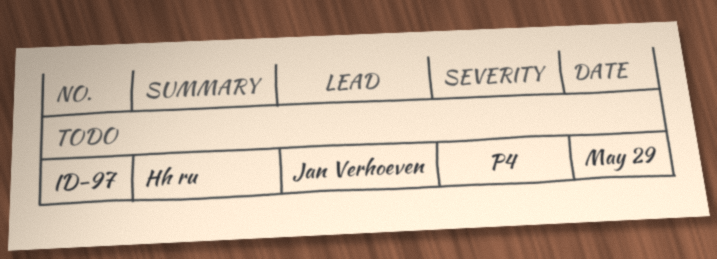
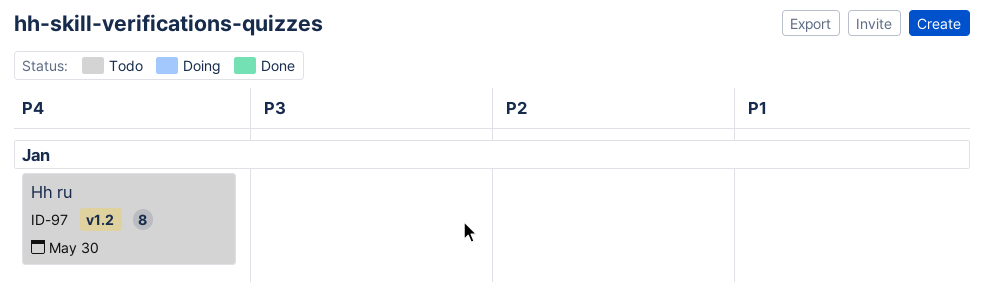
ID-97, day: May 29 -> May 30

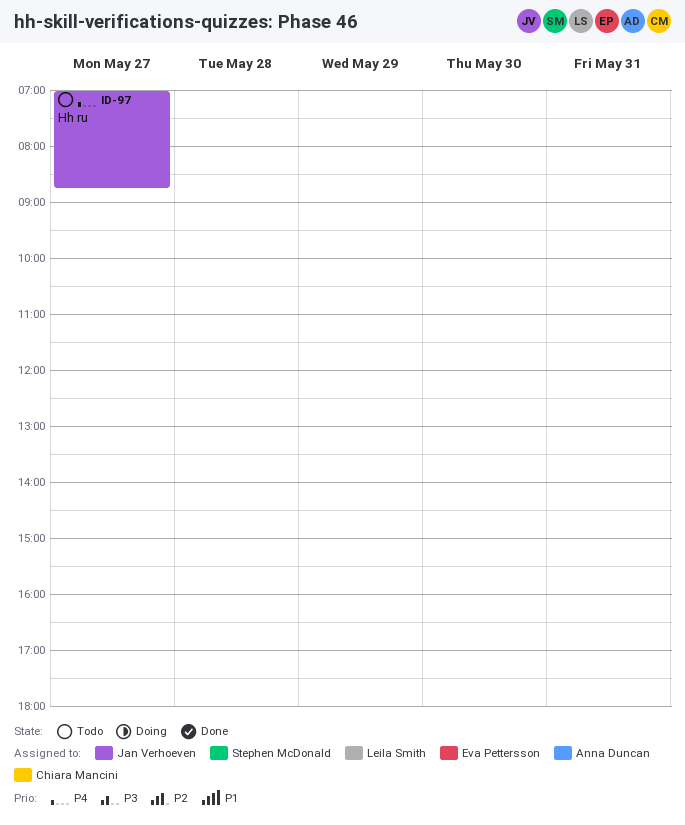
ID-97, day: May 30 -> May 27

